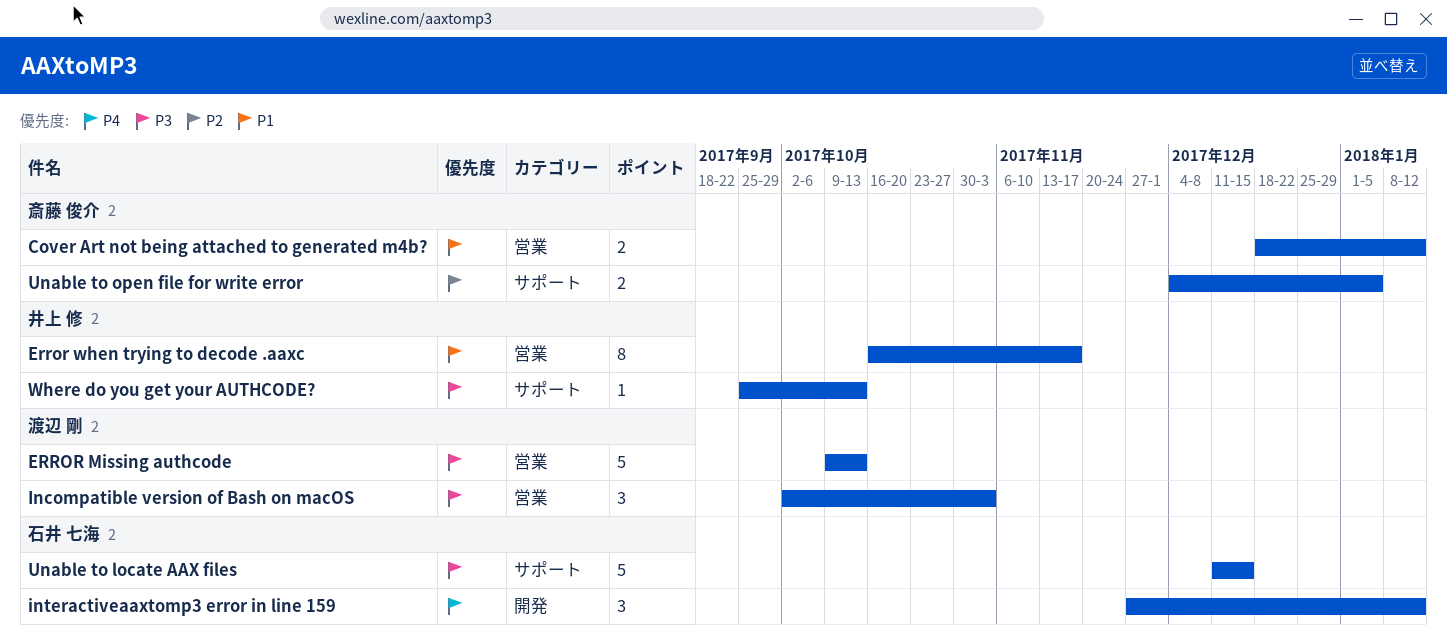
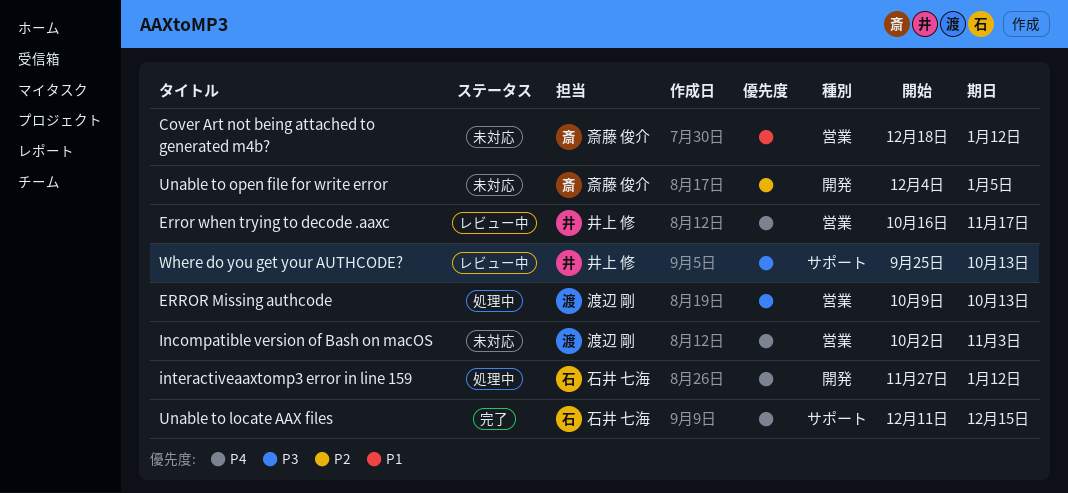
Error when trying to decode .aaxc, priority: P1 -> P4
Incompatible version of Bash on macOS, priority: P3 -> P4
Unable to locate AAX files, priority: P3 -> P4
Unable to open file for write error, label: サポート -> 開発

